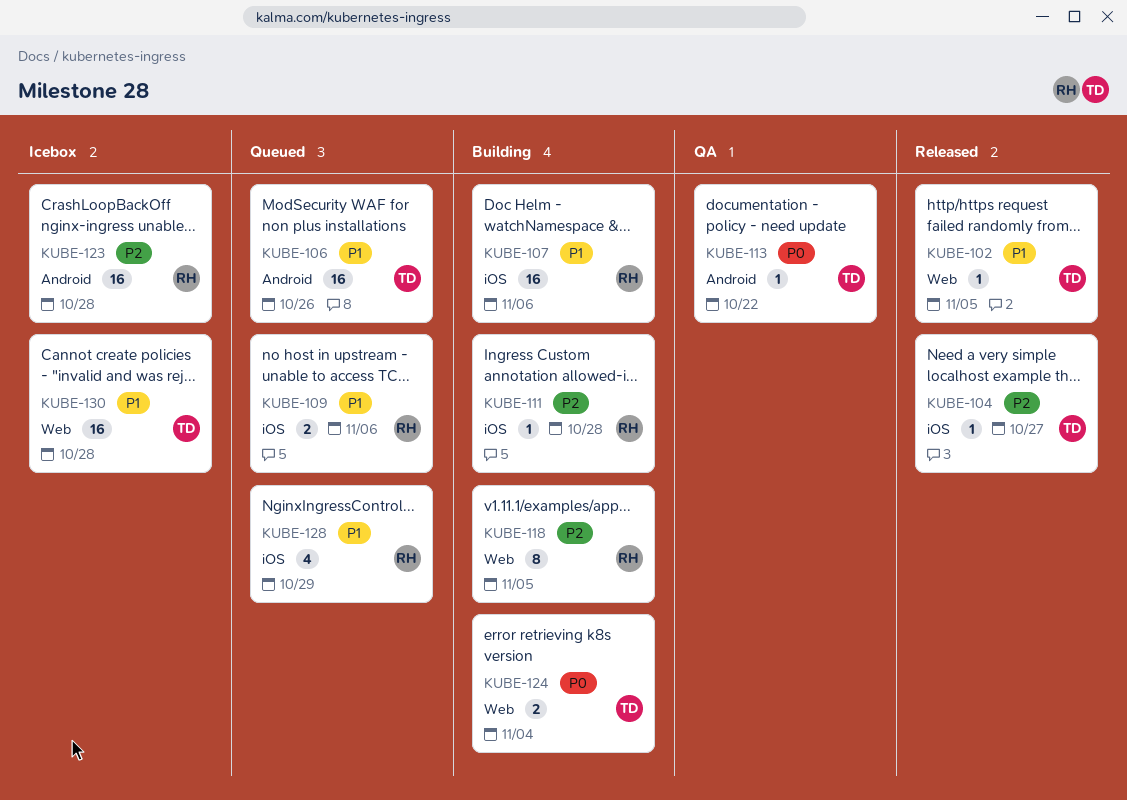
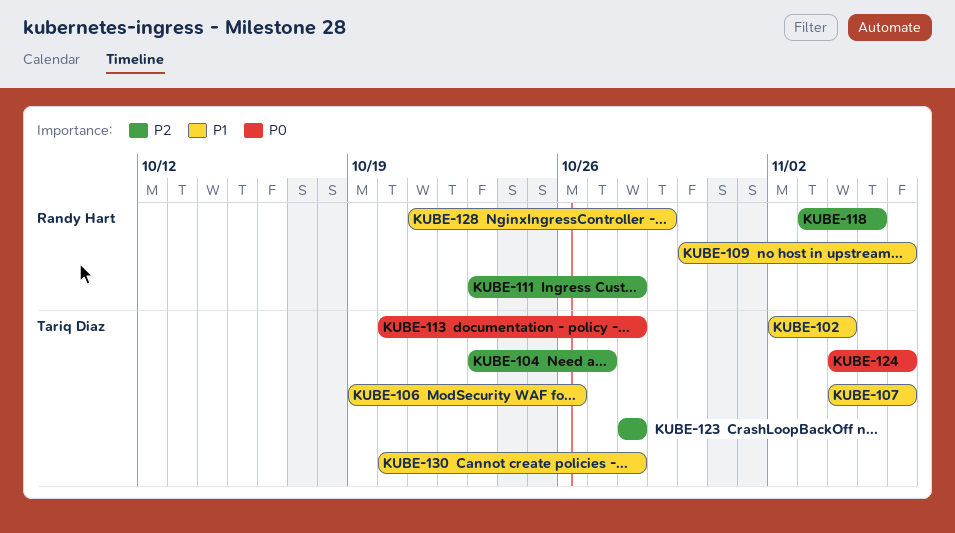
KUBE-102, due: Nov 5 -> Nov 4
KUBE-107, owner: Randy Hart -> Tariq Diaz
KUBE-113, due: Oct 22 -> Oct 28
KUBE-123, owner: Randy Hart -> Tariq Diaz
KUBE-124, due: Nov 4 -> Nov 6

